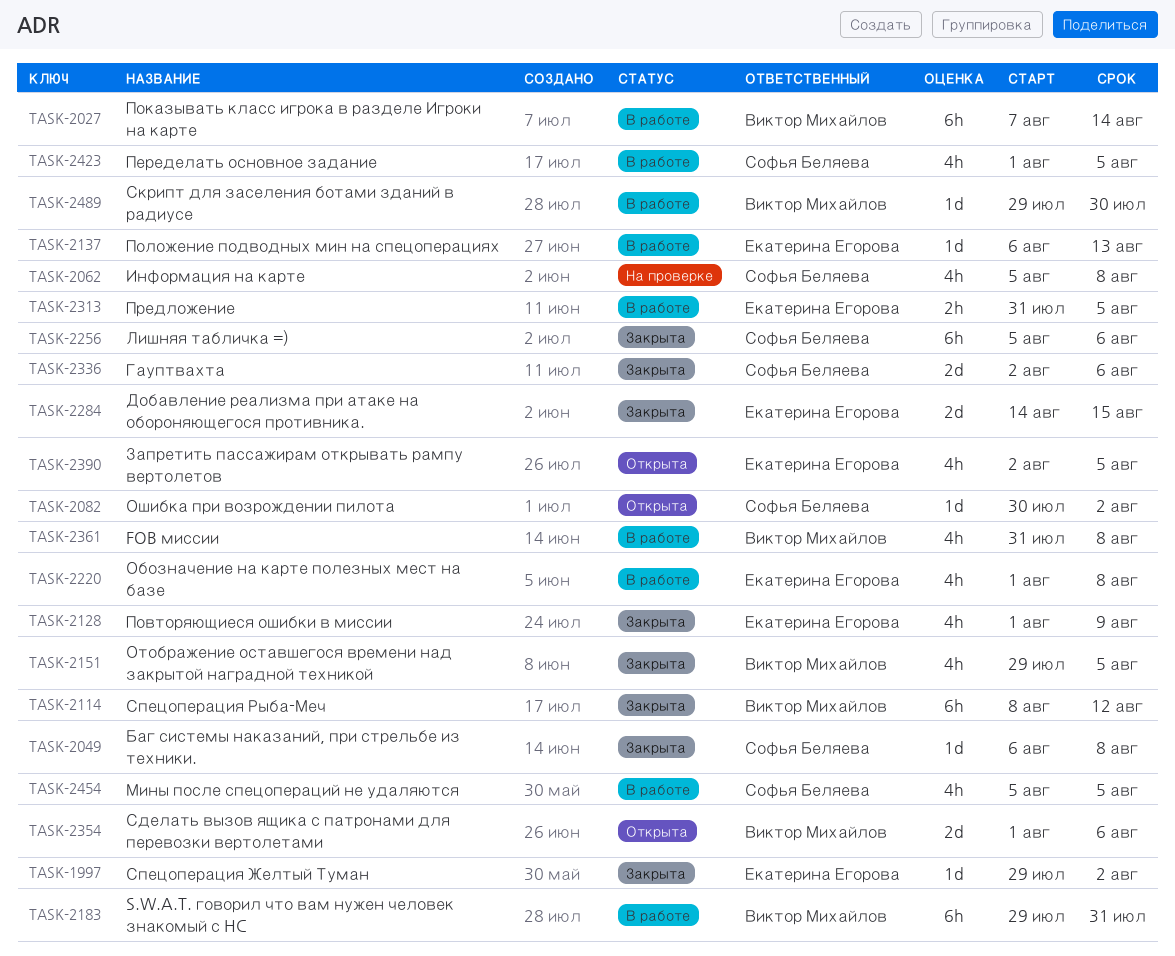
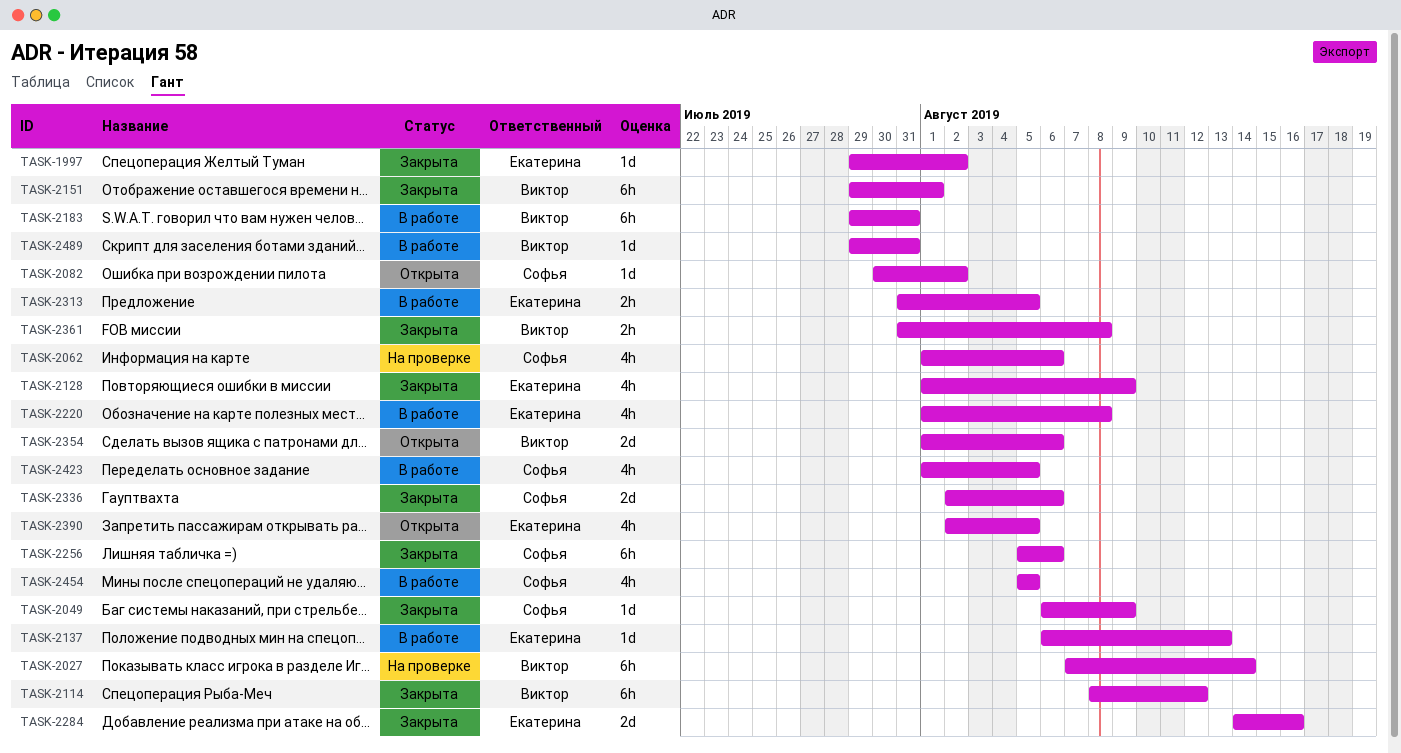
TASK-2027, status: В работе -> На проверке
TASK-2049, due: Aug 8 -> Aug 9
TASK-2062, start: Aug 5 -> Aug 1
TASK-2062, due: Aug 8 -> Aug 6
TASK-2151, estimate: 4h -> 6h
TASK-2151, due: Aug 5 -> Aug 1
TASK-2284, due: Aug 15 -> Aug 16
TASK-2361, status: В работе -> Закрыта
TASK-2361, estimate: 4h -> 2h
TASK-2489, due: Jul 30 -> Jul 31

